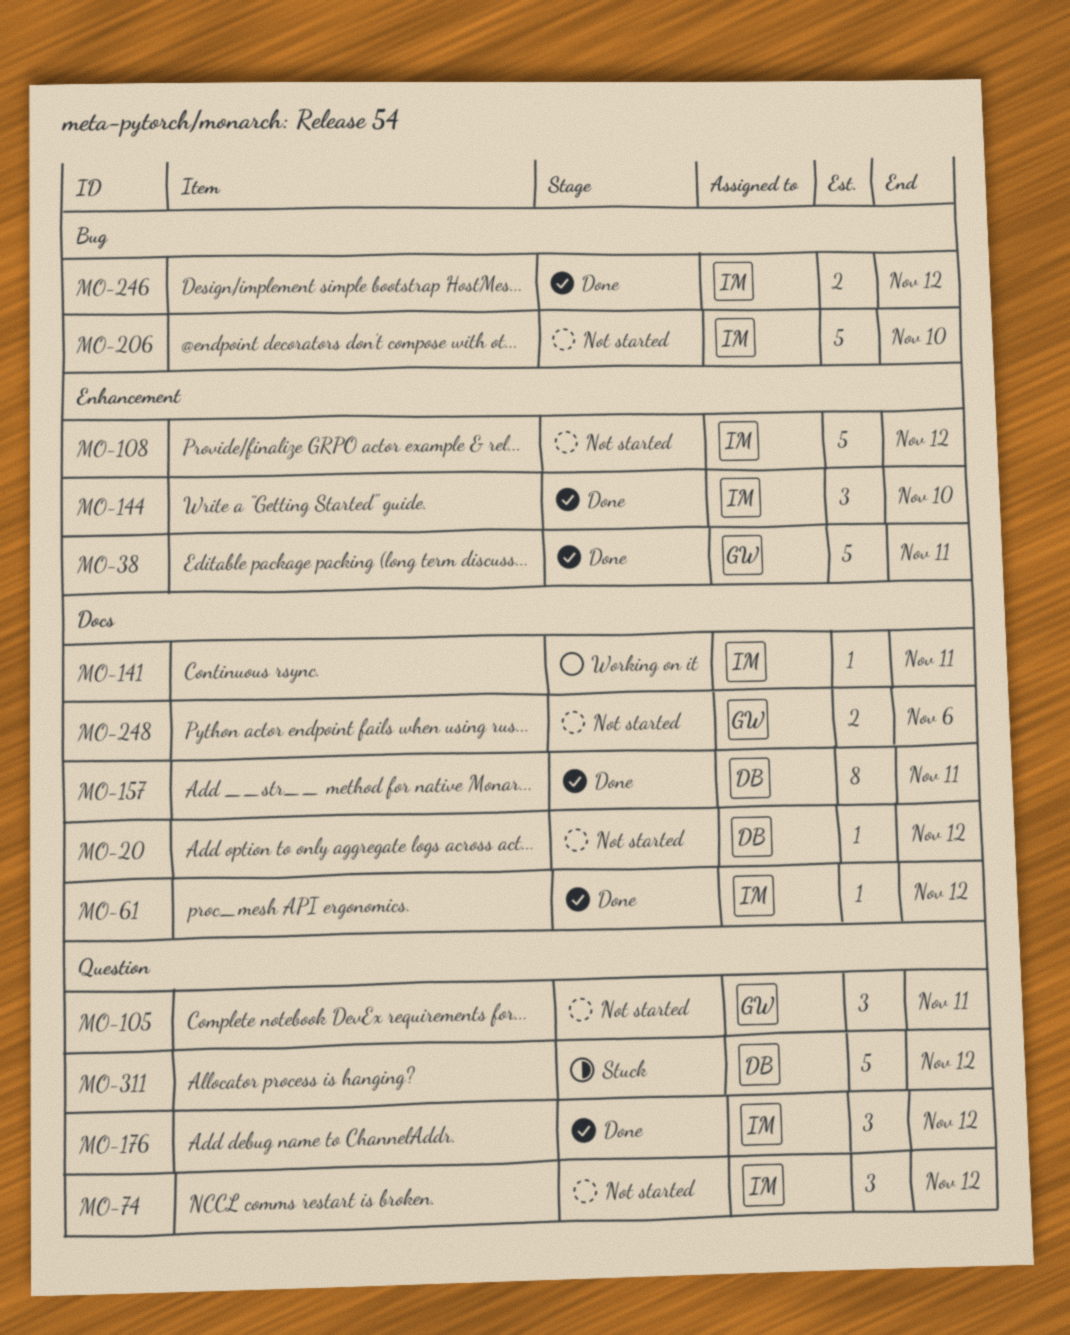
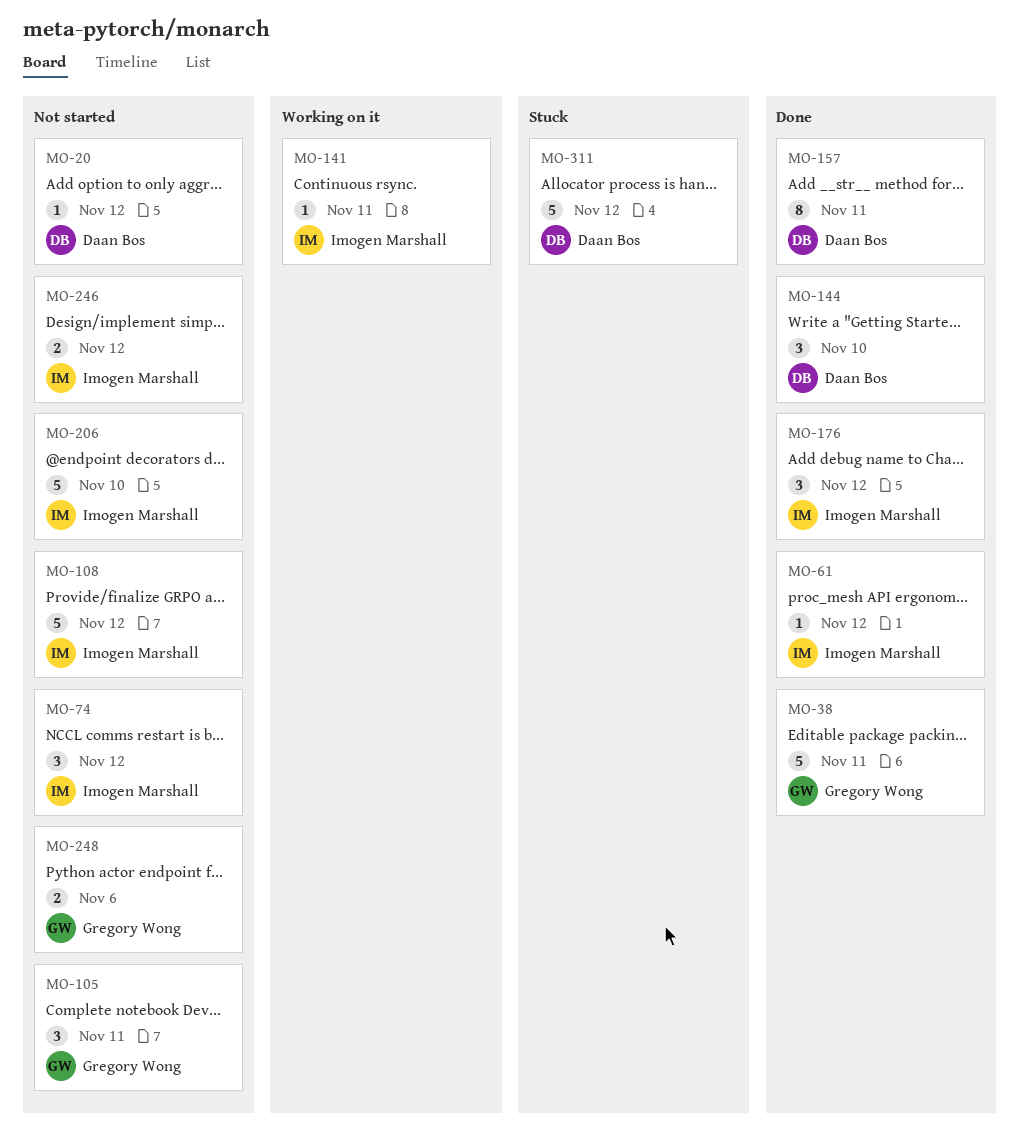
MO-144, owner: Imogen Marshall -> Daan Bos
MO-246, status: Done -> Not started

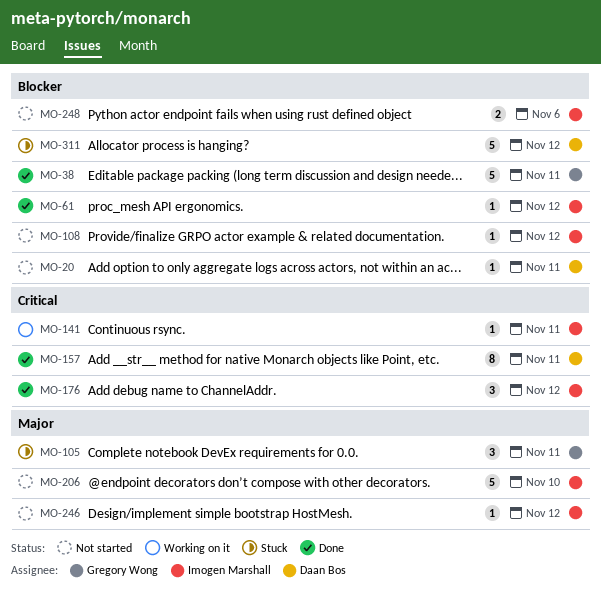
MO-20, due: Nov 12 -> Nov 11
MO-74: present -> none
MO-105, status: Not started -> Stuck
MO-108, estimate: 5 -> 1
MO-144: present -> none
MO-246, estimate: 2 -> 1
MO-248, owner: Gregory Wong -> Imogen Marshall

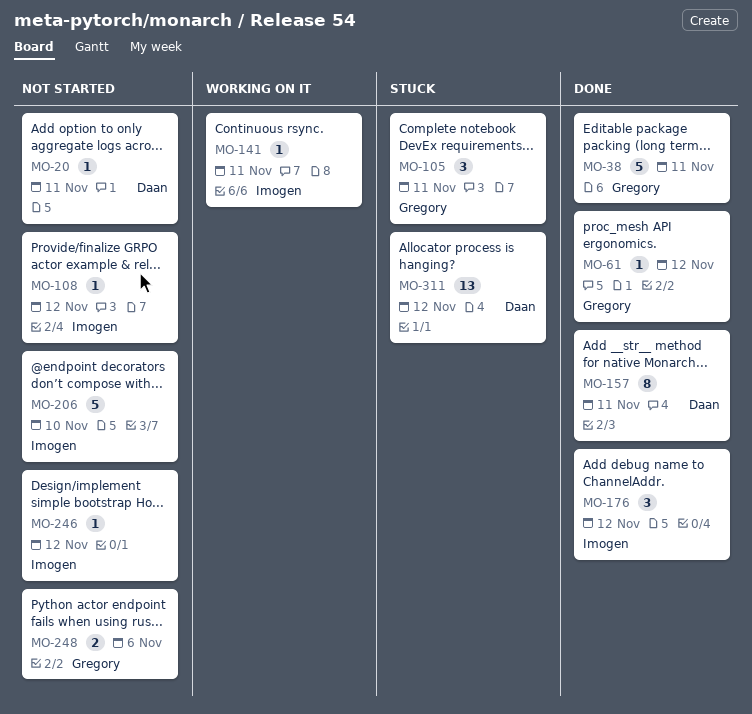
MO-61, owner: Imogen Marshall -> Gregory Wong
MO-248, owner: Imogen Marshall -> Gregory Wong
MO-311, estimate: 5 -> 13

